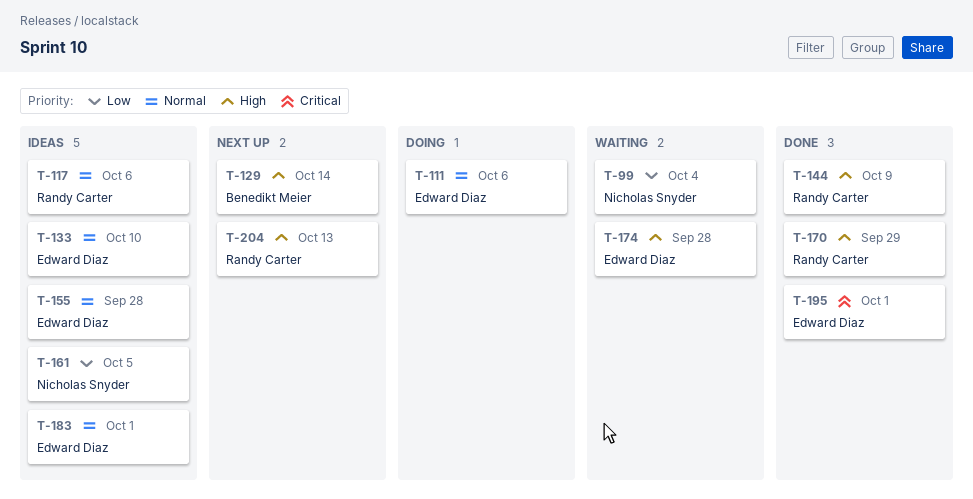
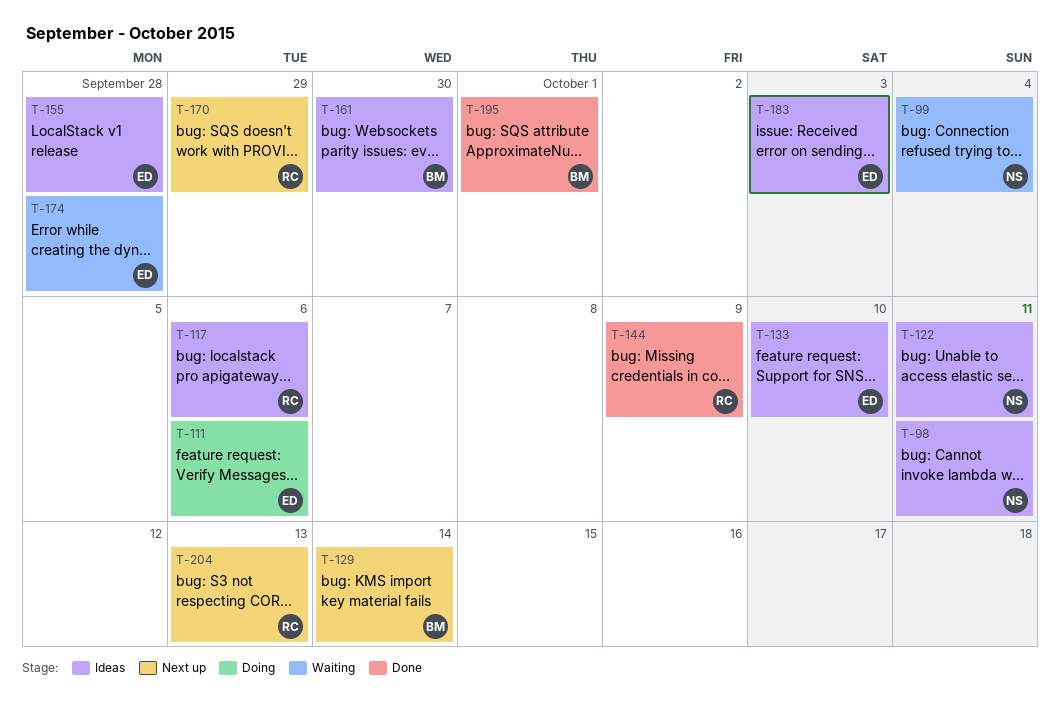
T-98: none -> present
T-122: none -> present
T-161, owner: Nicholas Snyder -> Benedikt Meier
T-161, due: Oct 5 -> Sep 30
T-170, status: Done -> Next up
T-183, due: Oct 1 -> Oct 3
T-195, owner: Edward Diaz -> Benedikt Meier

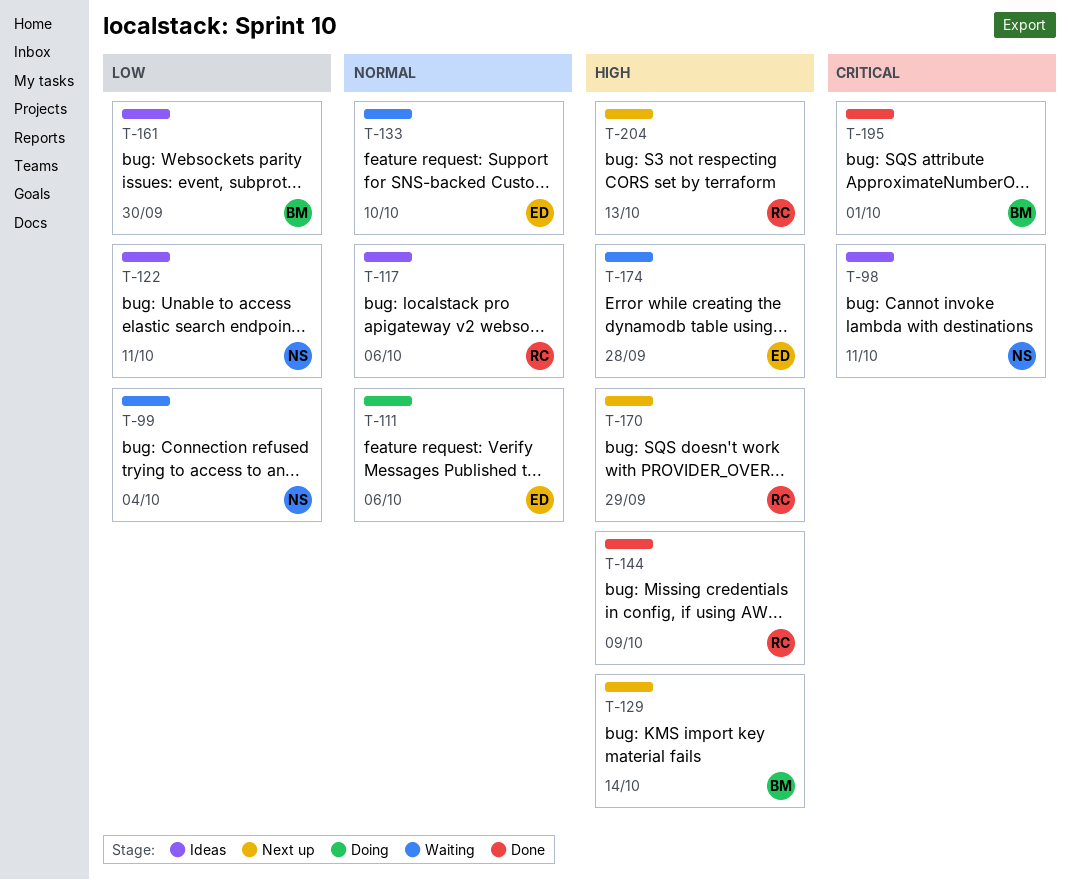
T-133, status: Ideas -> Waiting
T-155: present -> none
T-183: present -> none

